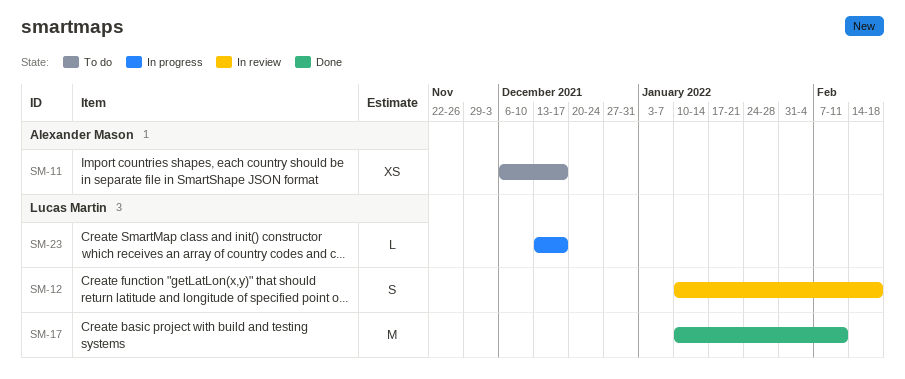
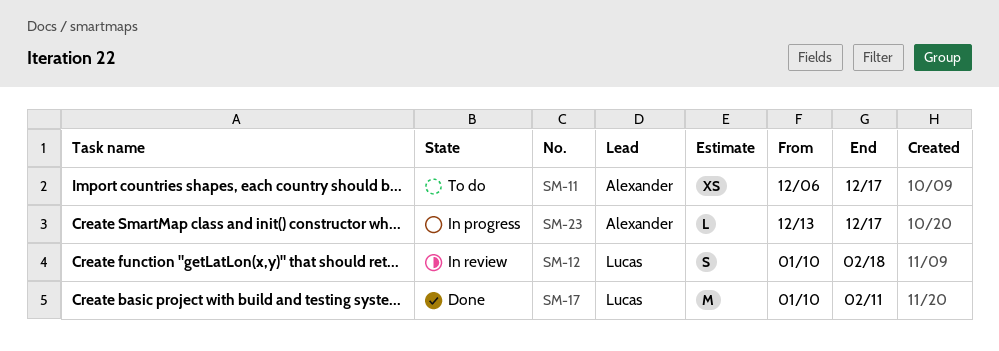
SM-23, owner: Lucas Martin -> Alexander Mason

